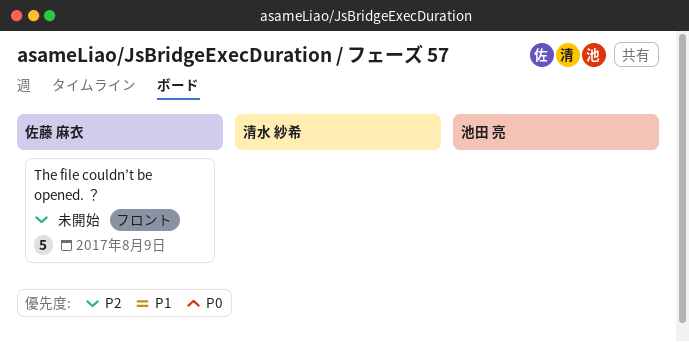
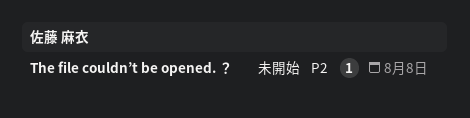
The file couldn’t be opened. ？, estimate: 5 -> 1
The file couldn’t be opened. ？, due: Aug 9 -> Aug 8

